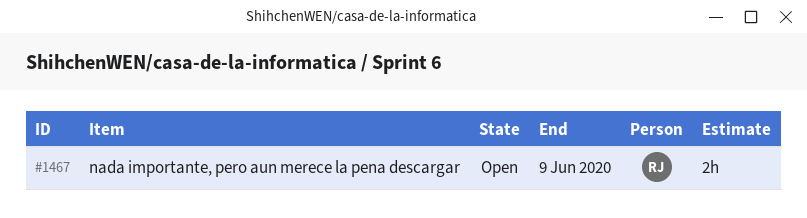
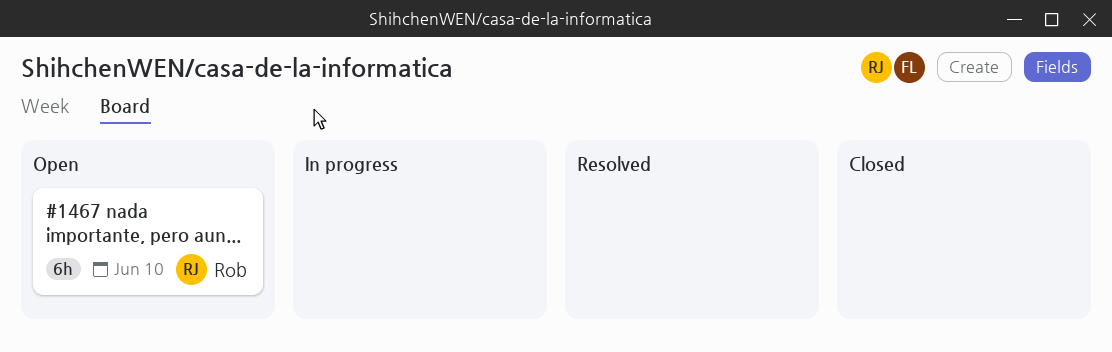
#1467, estimate: 2h -> 6h
#1467, due: Jun 9 -> Jun 10

